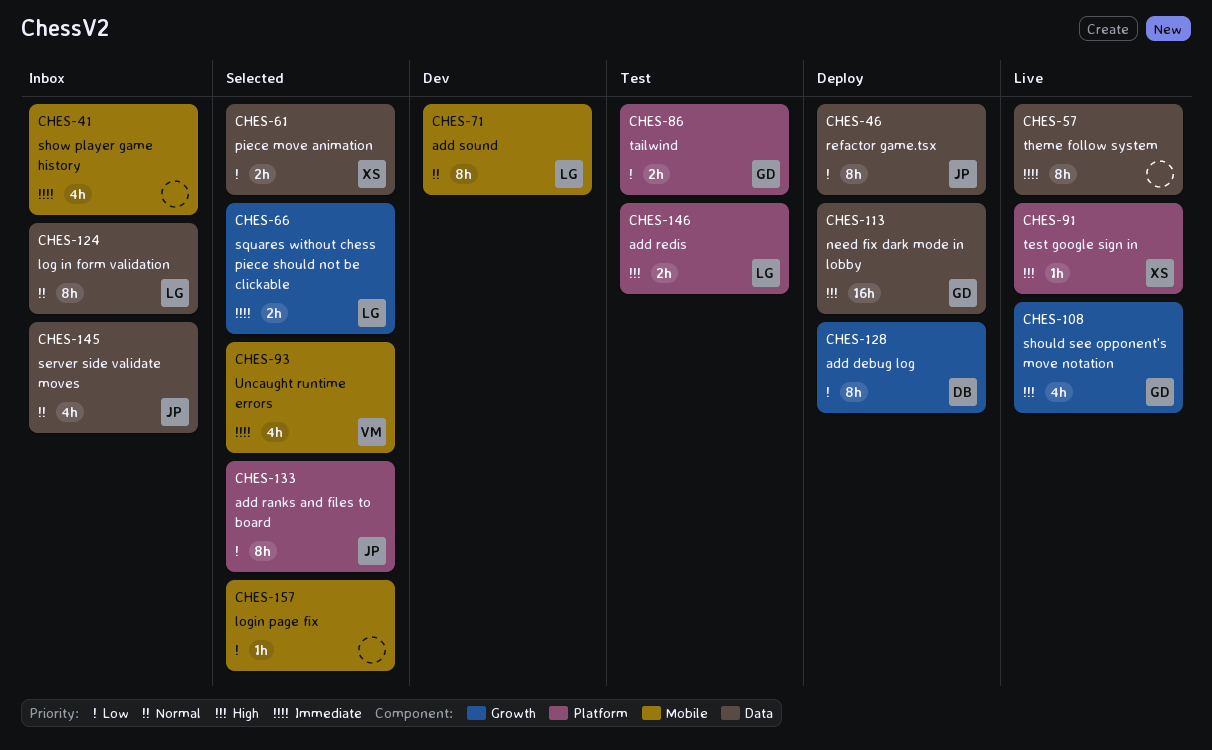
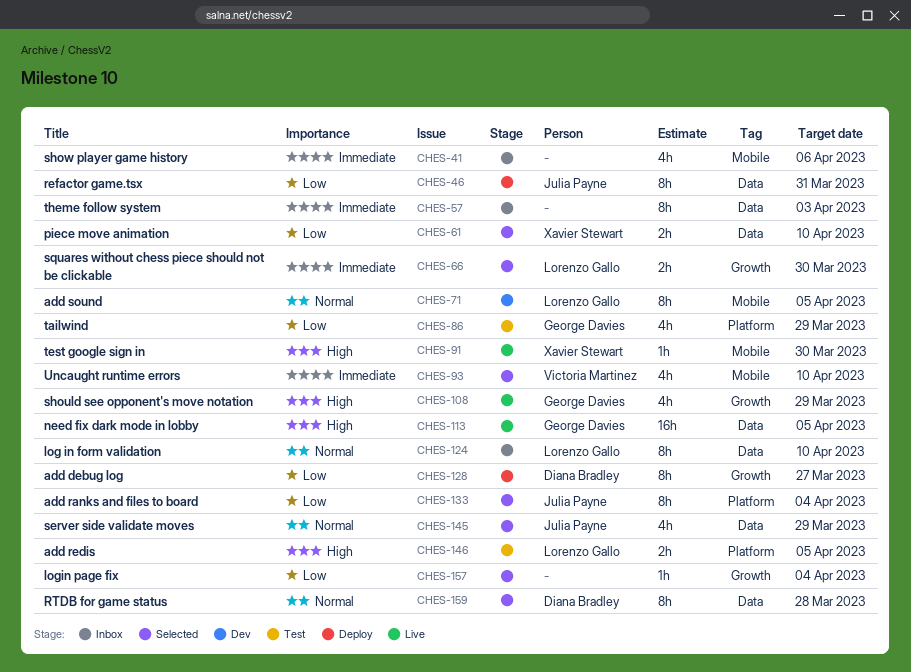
CHES-57, status: Live -> Inbox
CHES-86, estimate: 2h -> 4h
CHES-91, label: Platform -> Mobile
CHES-113, status: Deploy -> Live
CHES-145, status: Inbox -> Selected
CHES-157, label: Mobile -> Growth
CHES-159: none -> present

